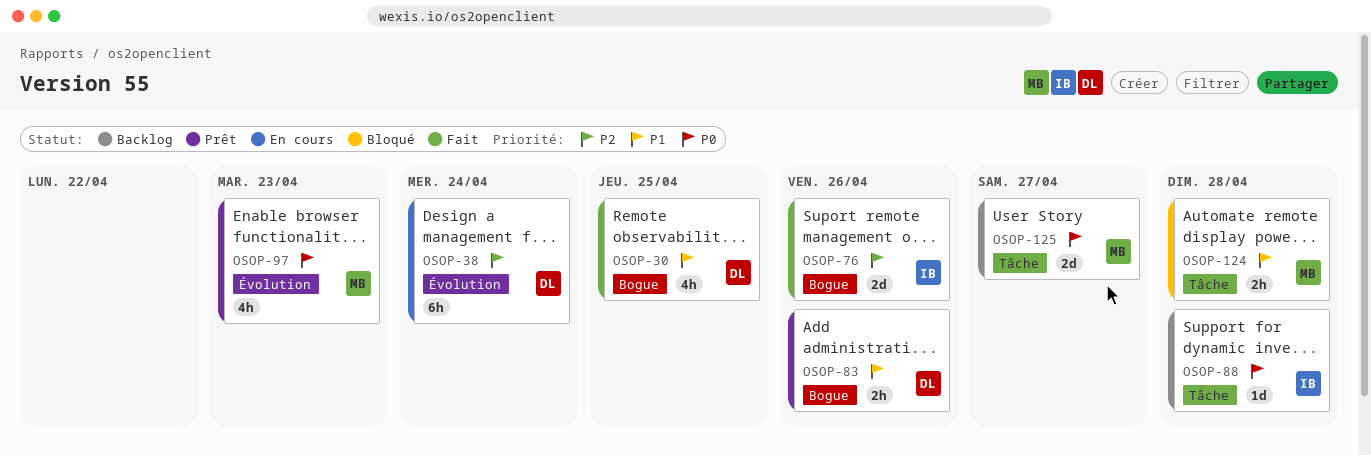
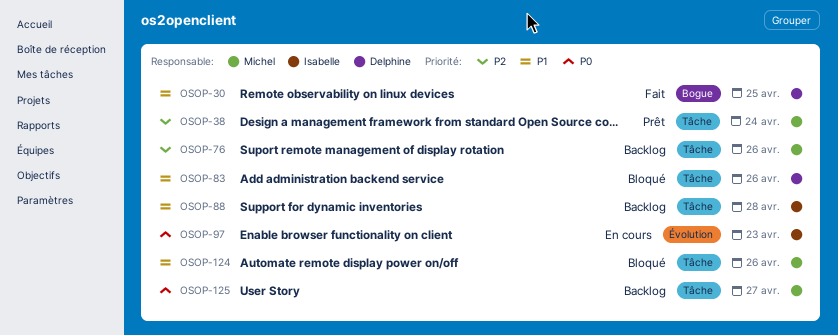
OSOP-38, status: En cours -> Prêt
OSOP-38, owner: Delphine -> Michel
OSOP-38, label: Évolution -> Tâche
OSOP-76, status: Fait -> Backlog
OSOP-76, owner: Isabelle -> Michel
OSOP-76, label: Bogue -> Tâche
OSOP-83, status: Prêt -> Bloqué
OSOP-83, label: Bogue -> Tâche
OSOP-88, priority: P0 -> P1
OSOP-97, status: Prêt -> En cours
OSOP-97, owner: Michel -> Isabelle
OSOP-124, due: Apr 28 -> Apr 26

